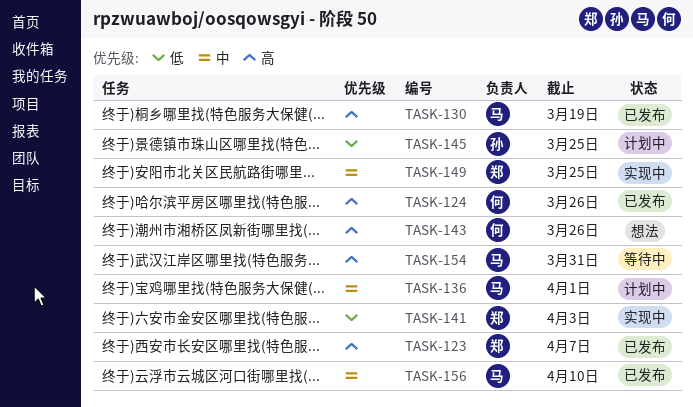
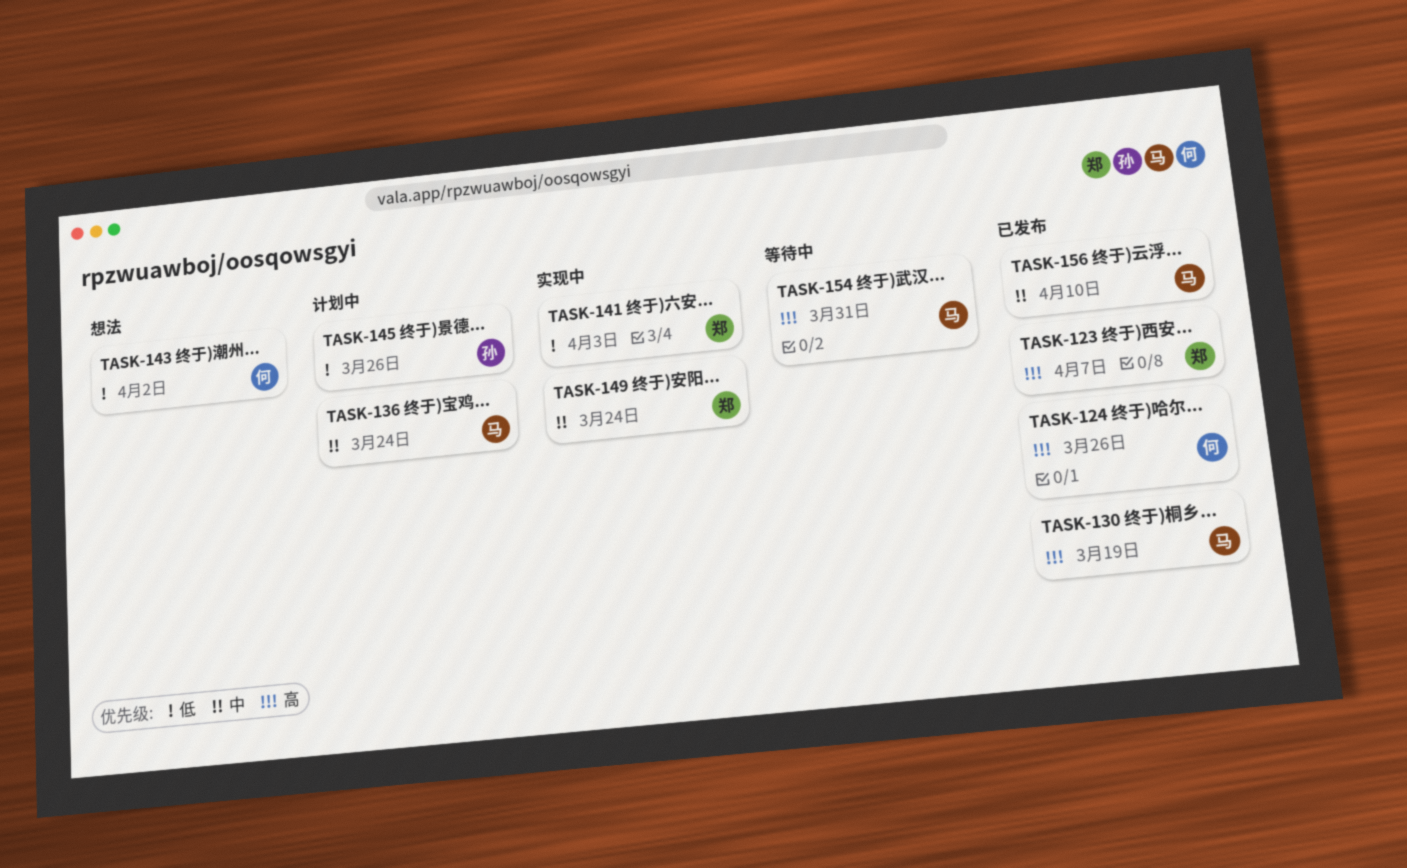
TASK-136, due: Apr 1 -> Mar 24
TASK-143, priority: 高 -> 低
TASK-143, due: Mar 26 -> Apr 2
TASK-145, due: Mar 25 -> Mar 26
TASK-149, due: Mar 25 -> Mar 24

